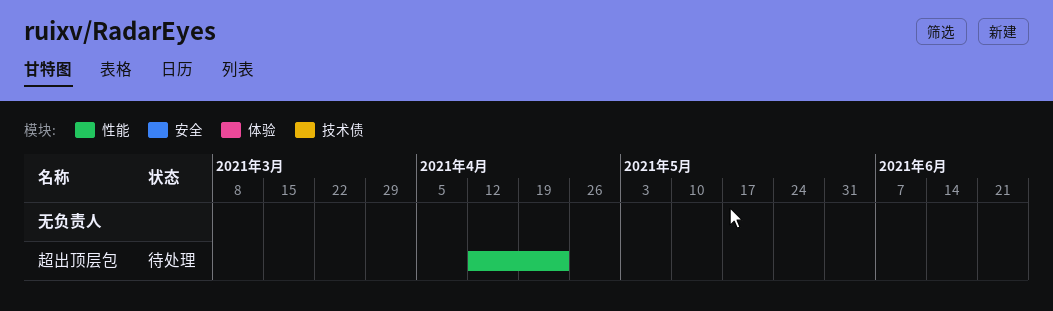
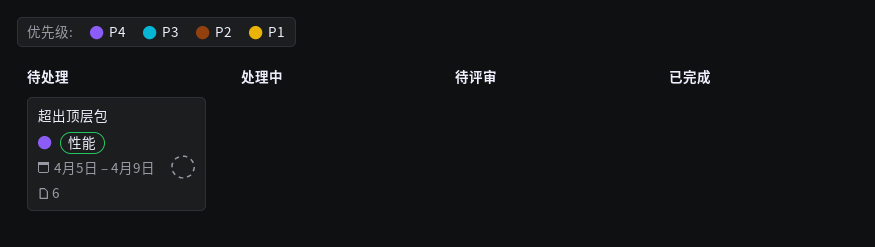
超出顶层包, start: Apr 12 -> Apr 5
超出顶层包, due: Apr 23 -> Apr 9

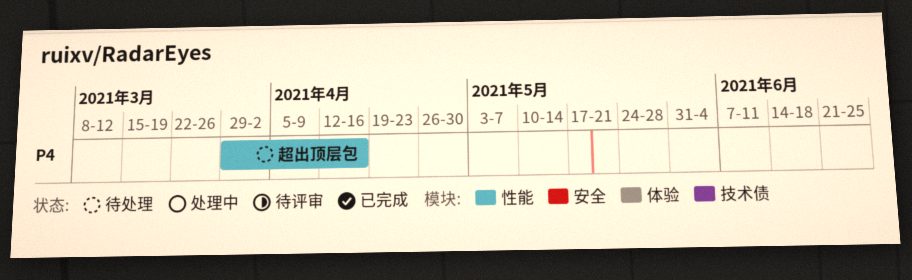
超出顶层包, start: Apr 5 -> Mar 29
超出顶层包, due: Apr 9 -> Apr 16

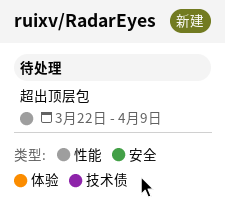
超出顶层包, start: Mar 29 -> Mar 22
超出顶层包, due: Apr 16 -> Apr 9

